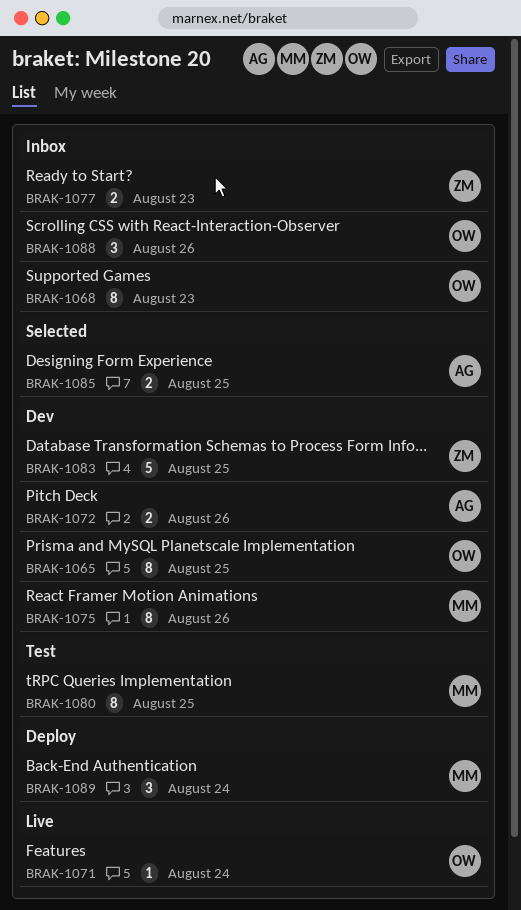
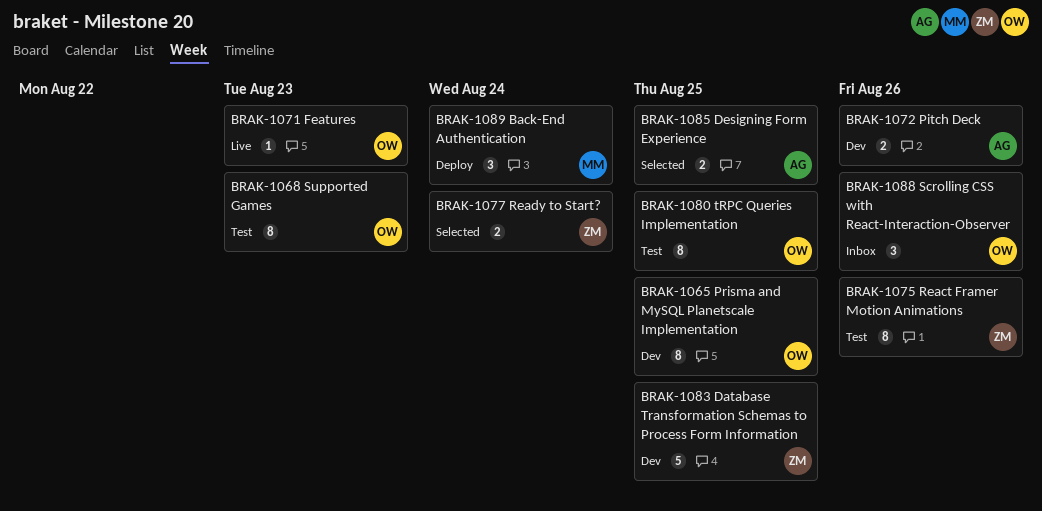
BRAK-1068, status: Inbox -> Test
BRAK-1071, due: Aug 24 -> Aug 23
BRAK-1075, status: Dev -> Test
BRAK-1075, owner: MM -> ZM
BRAK-1077, status: Inbox -> Selected
BRAK-1077, due: Aug 23 -> Aug 24
BRAK-1080, owner: MM -> OW

